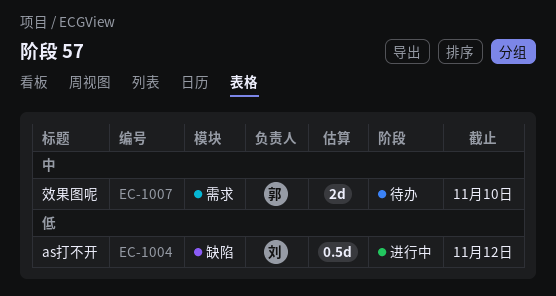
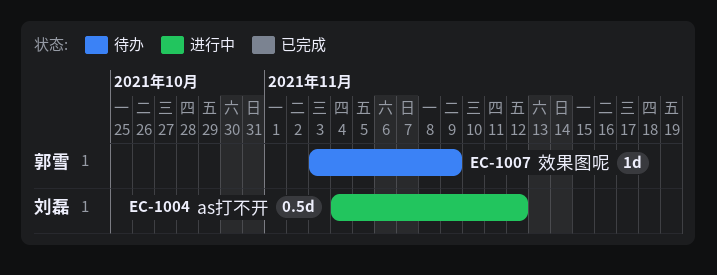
EC-1007, estimate: 2d -> 1d
EC-1007, due: Nov 10 -> Nov 9

